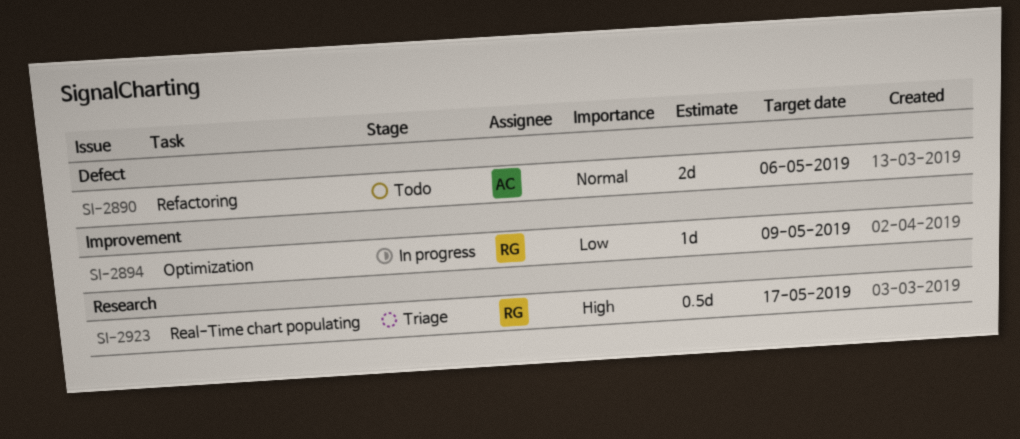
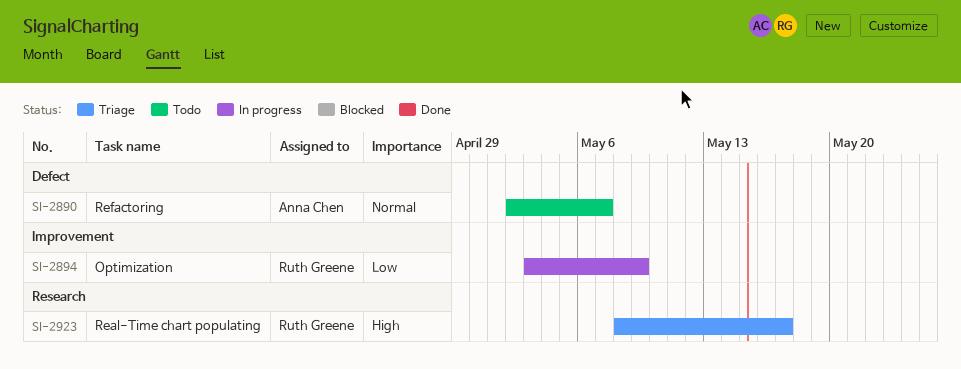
SI-2890, due: May 6 -> May 7

